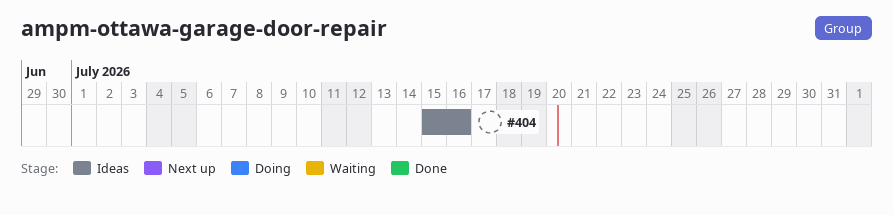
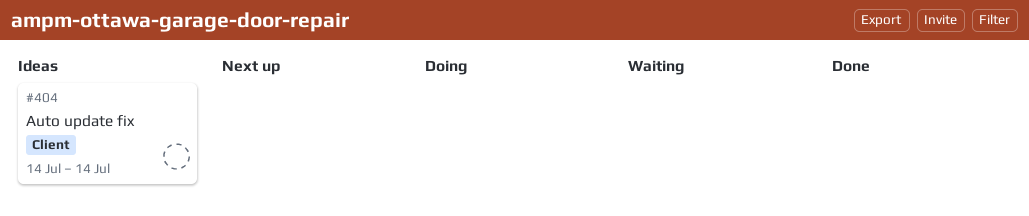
#404, start: Jul 15 -> Jul 14
#404, due: Jul 16 -> Jul 14

